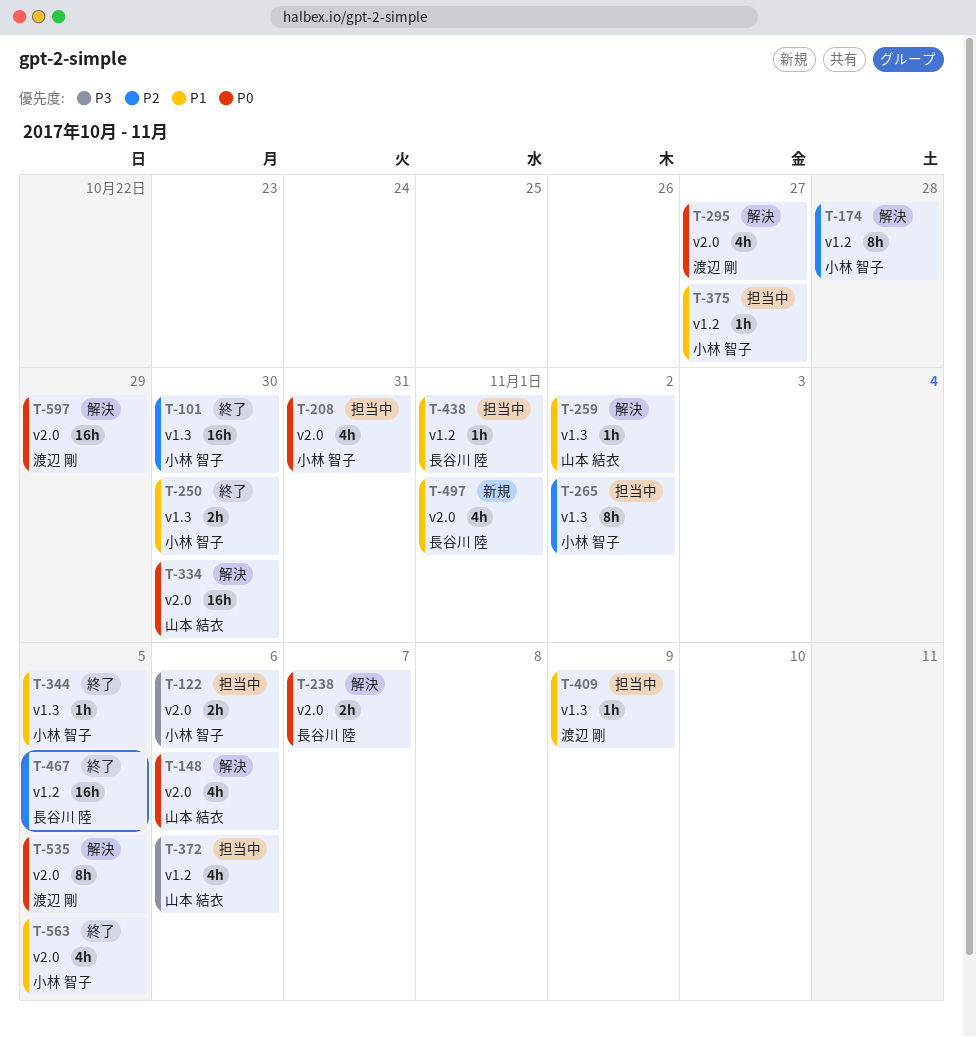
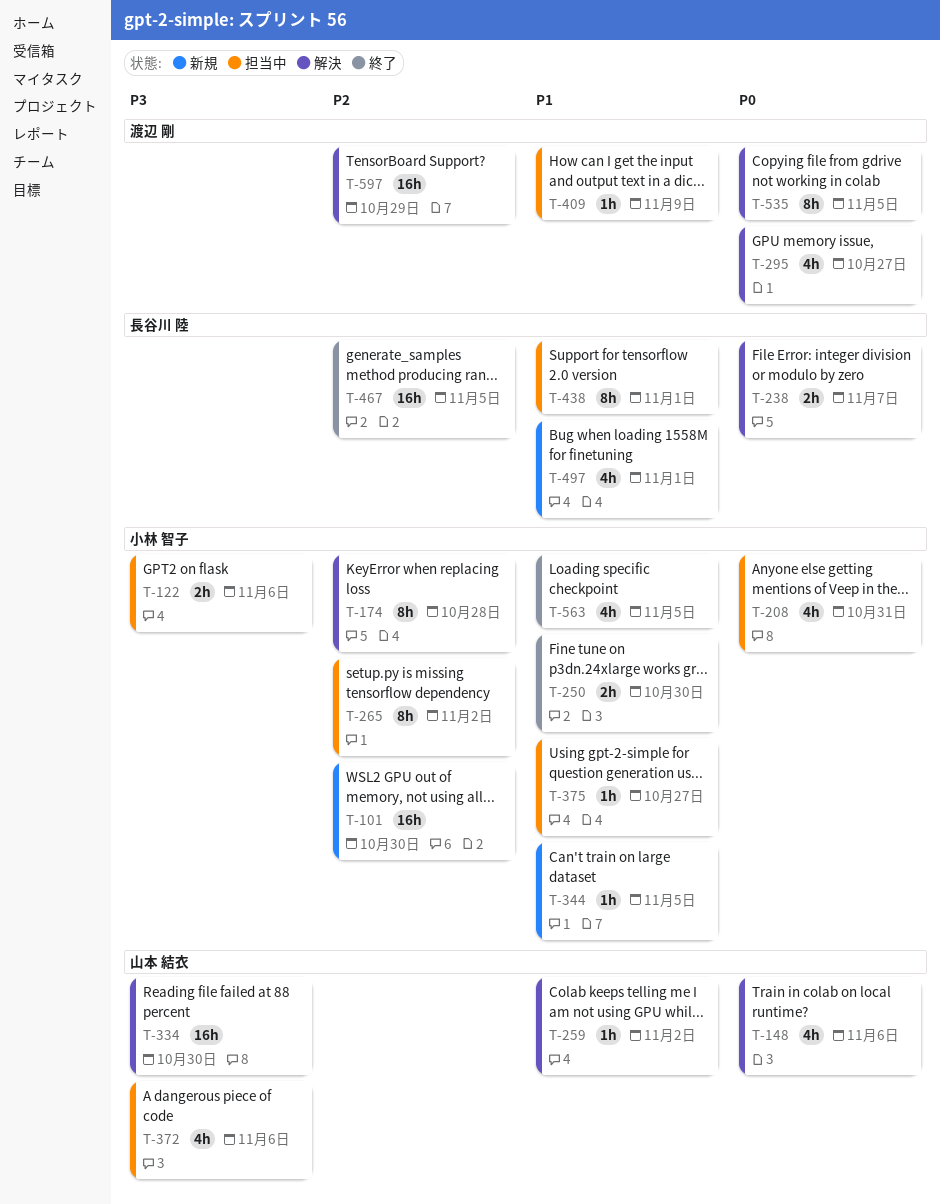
T-101, status: 終了 -> 新規
T-334, priority: P0 -> P3
T-344, status: 終了 -> 新規
T-438, estimate: 1h -> 8h
T-597, priority: P0 -> P2

